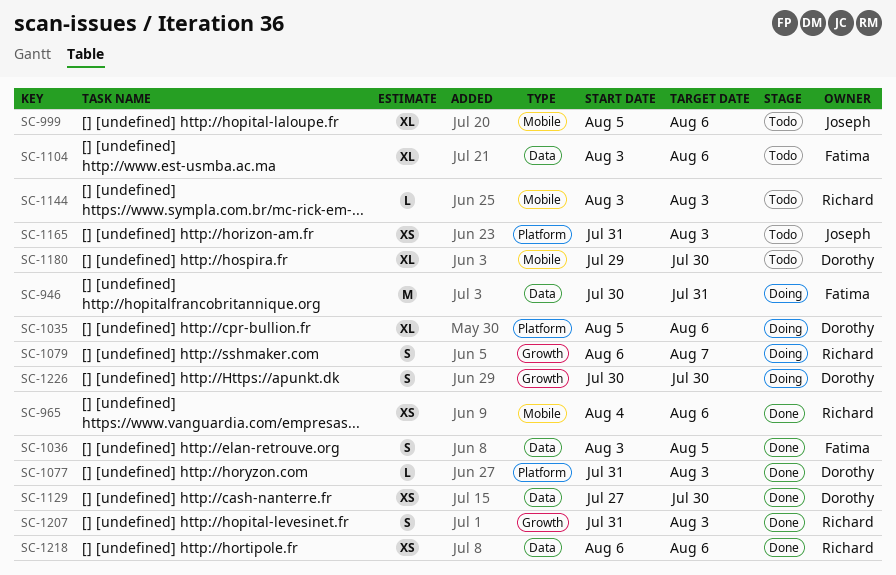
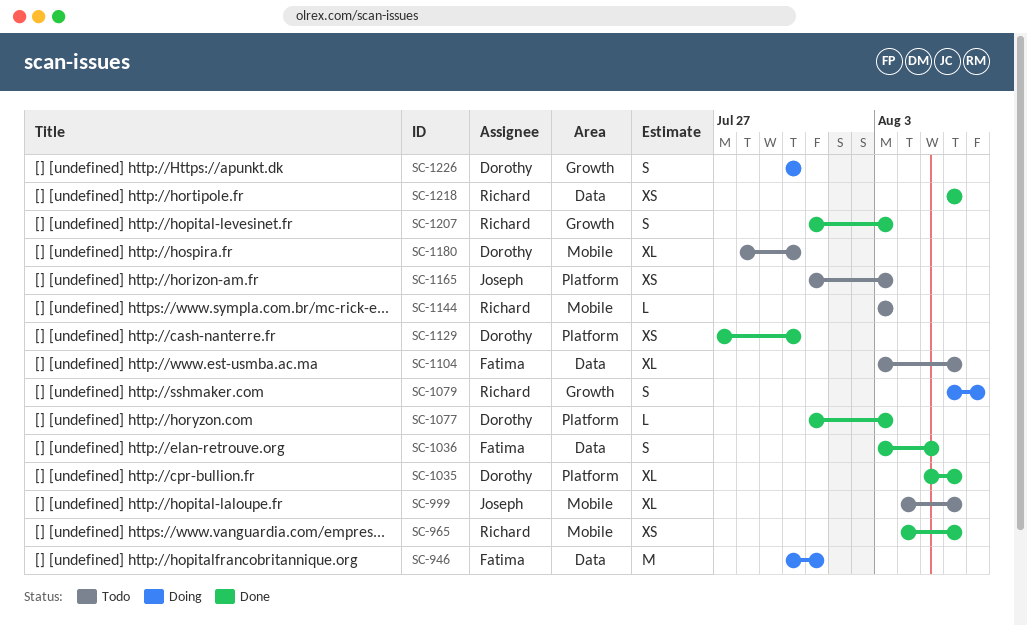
SC-999, start: Aug 5 -> Aug 4
SC-1035, status: Doing -> Done
SC-1129, label: Data -> Platform
SC-1180, start: Jul 29 -> Jul 28

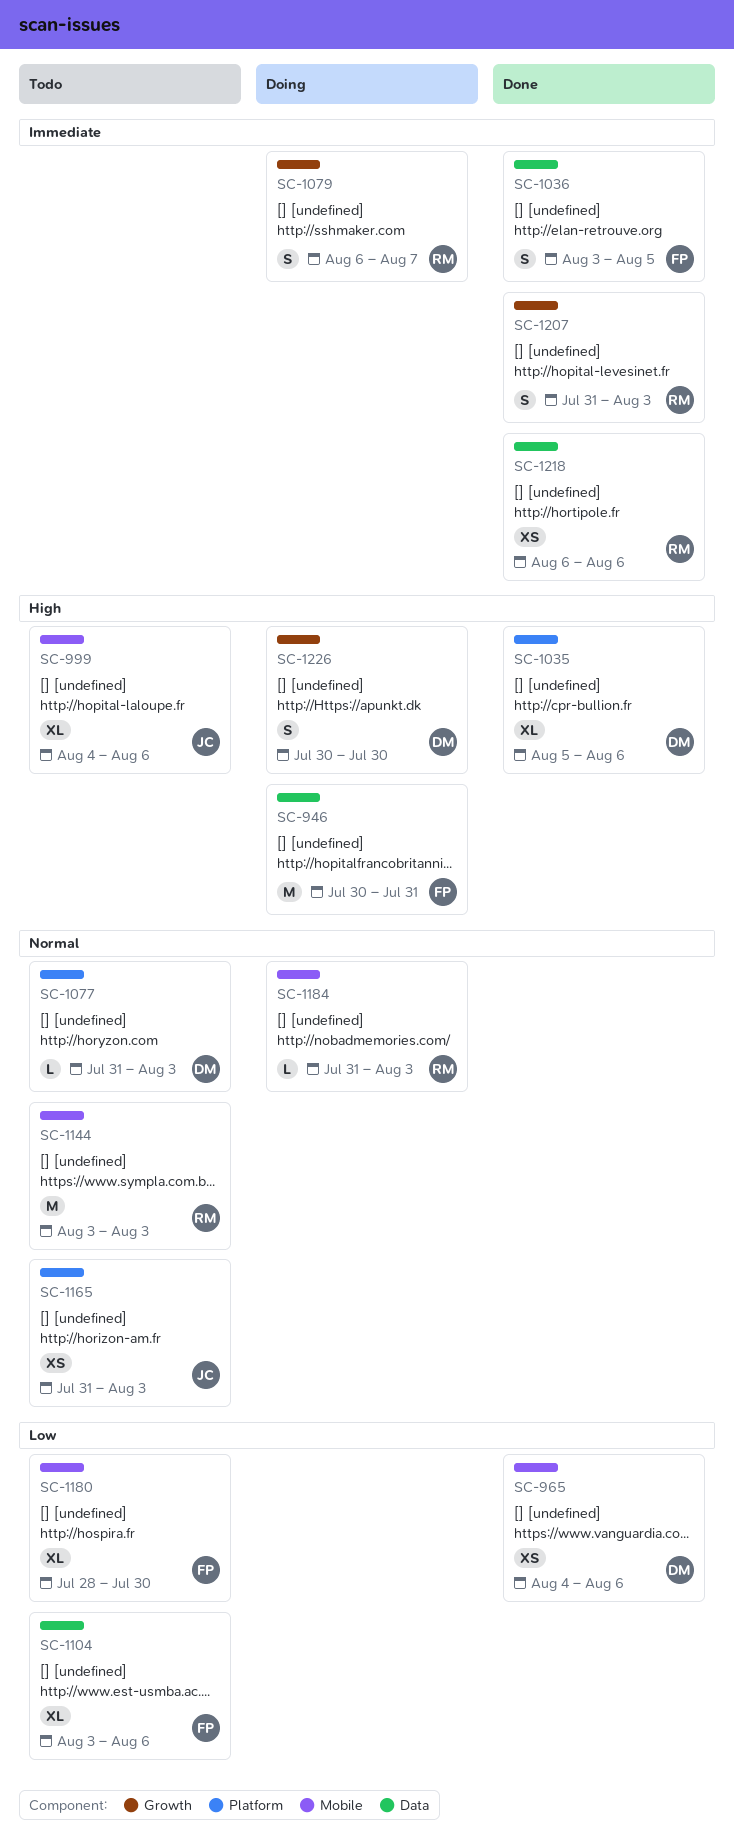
SC-965, owner: Richard -> Dorothy
SC-1077, status: Done -> Todo
SC-1129: present -> none
SC-1144, estimate: L -> M
SC-1180, owner: Dorothy -> Fatima
SC-1184: none -> present

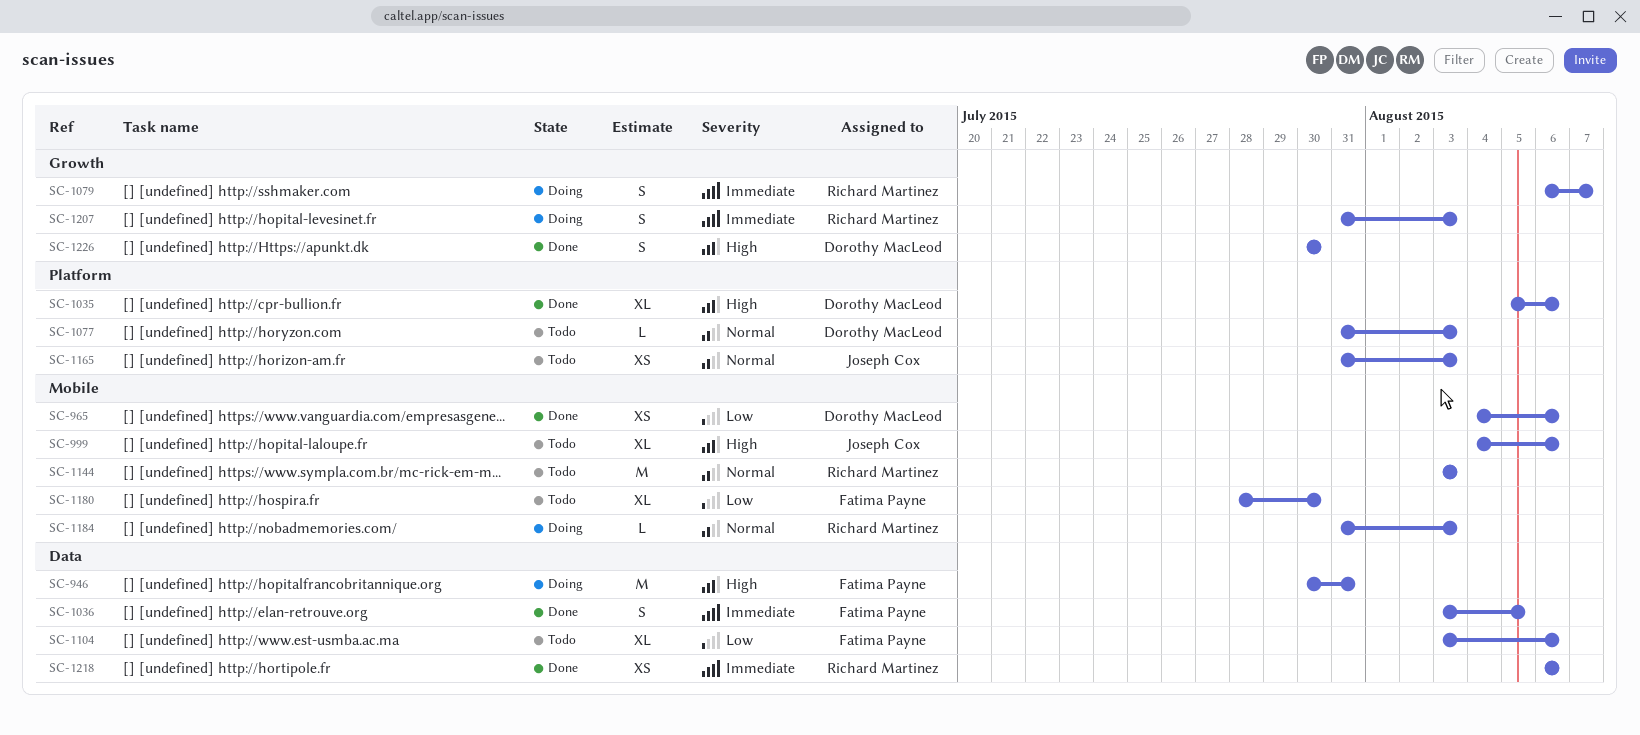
SC-1207, status: Done -> Doing
SC-1226, status: Doing -> Done

